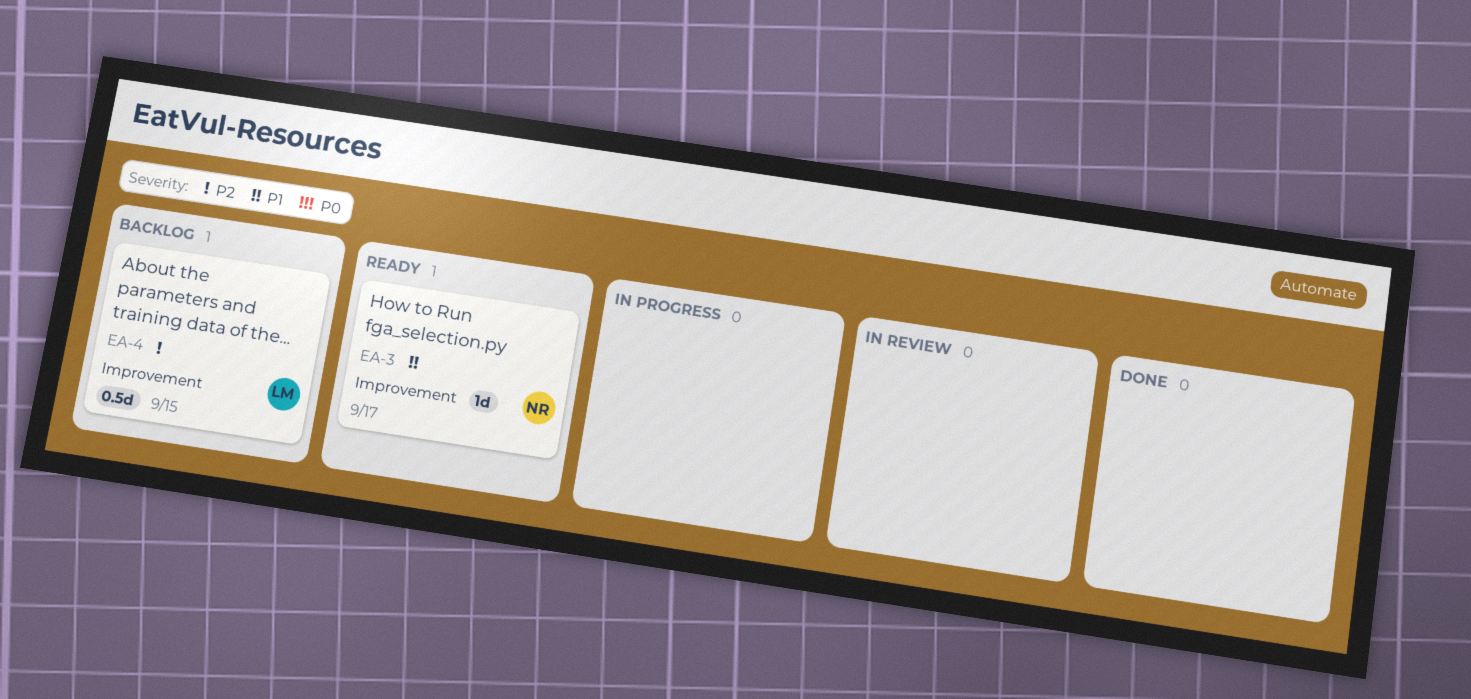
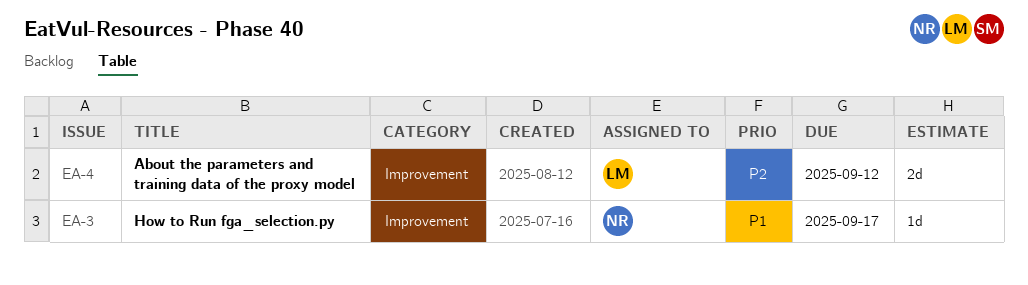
EA-4, estimate: 0.5d -> 2d
EA-4, due: Sep 15 -> Sep 12

